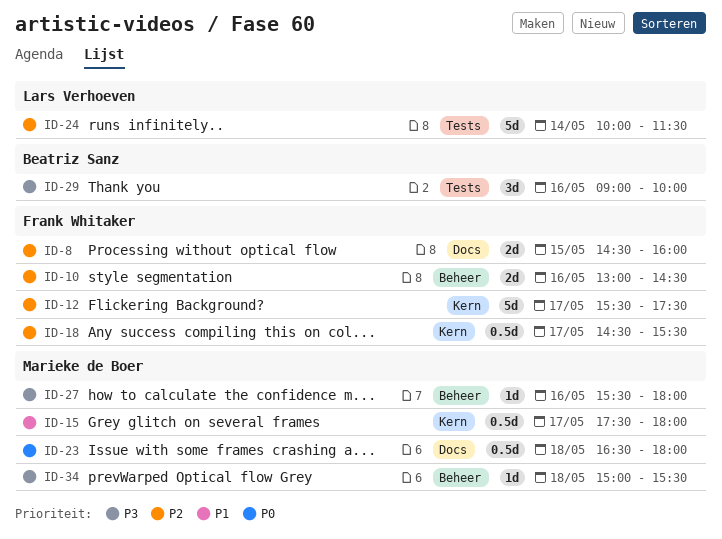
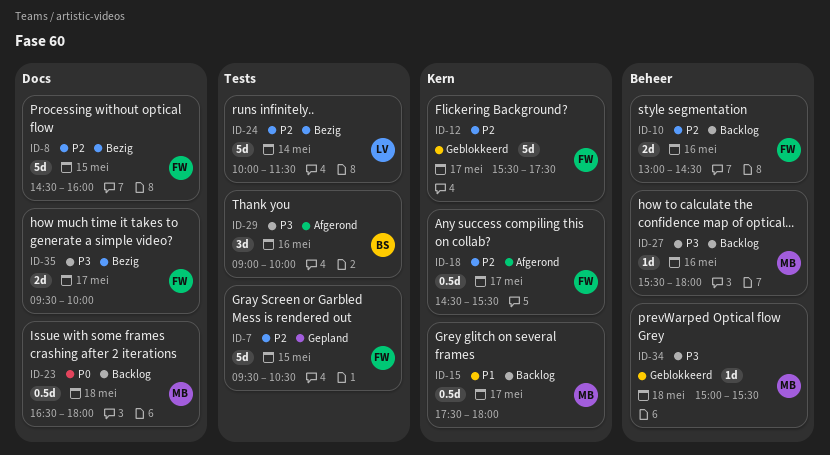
ID-7: none -> present
ID-8, estimate: 2d -> 5d
ID-35: none -> present

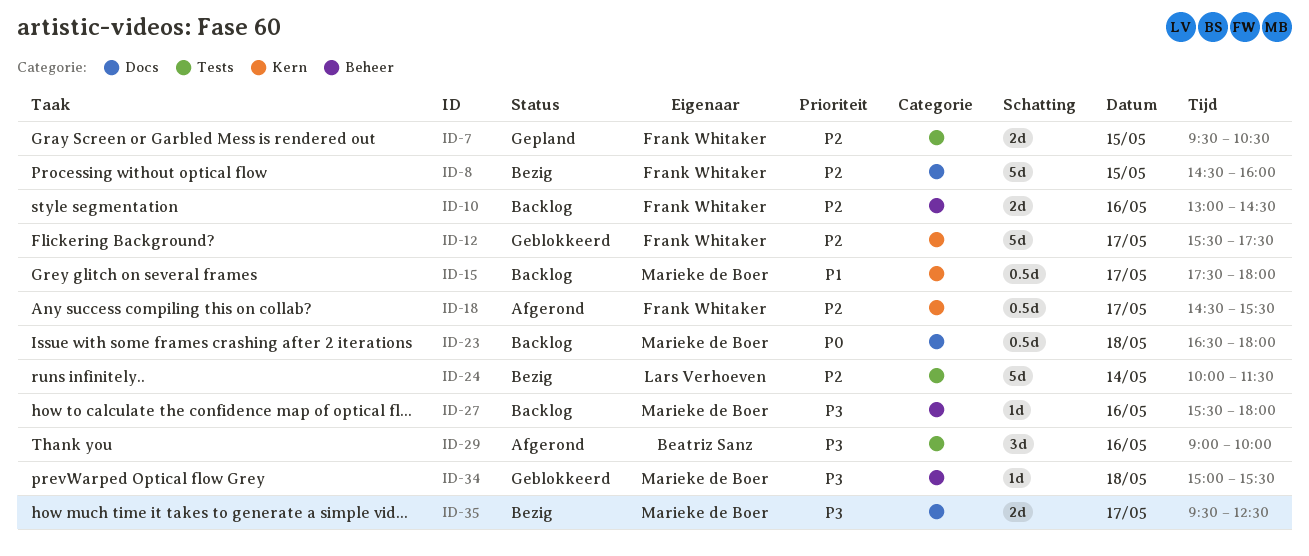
ID-7, estimate: 5d -> 2d
ID-35, owner: Frank Whitaker -> Marieke de Boer
ID-35, ends: 10:00 -> 12:30

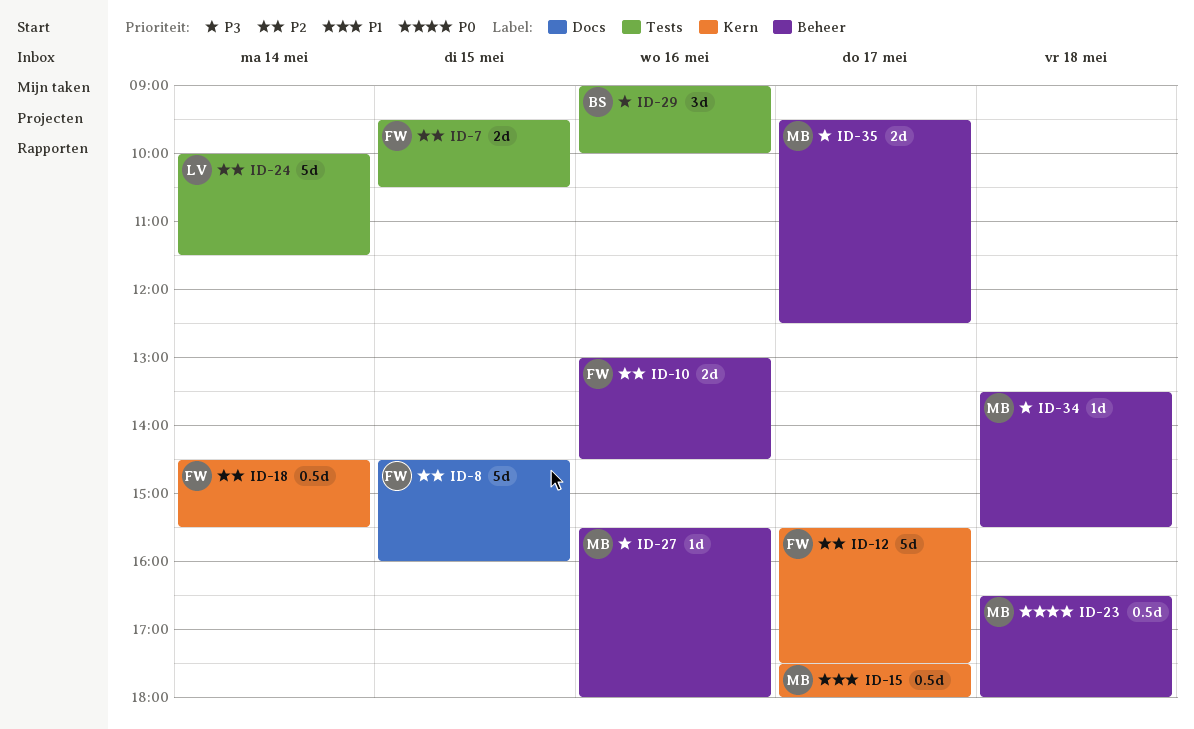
ID-18, day: May 17 -> May 14
ID-23, label: Docs -> Beheer
ID-34, begins: 15:00 -> 13:30
ID-35, label: Docs -> Beheer

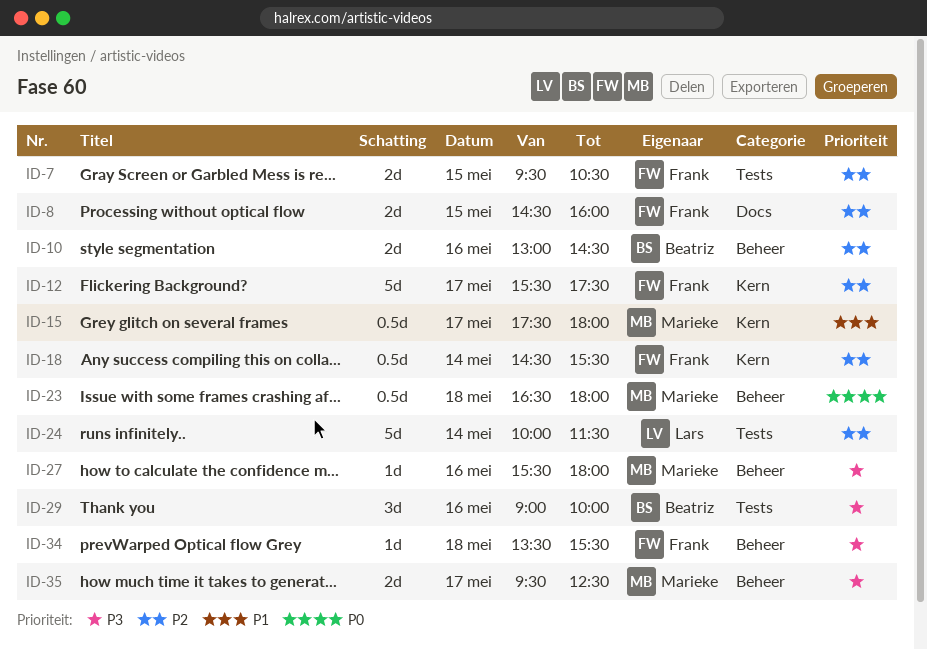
ID-8, estimate: 5d -> 2d
ID-10, owner: Frank -> Beatriz
ID-34, owner: Marieke -> Frank

